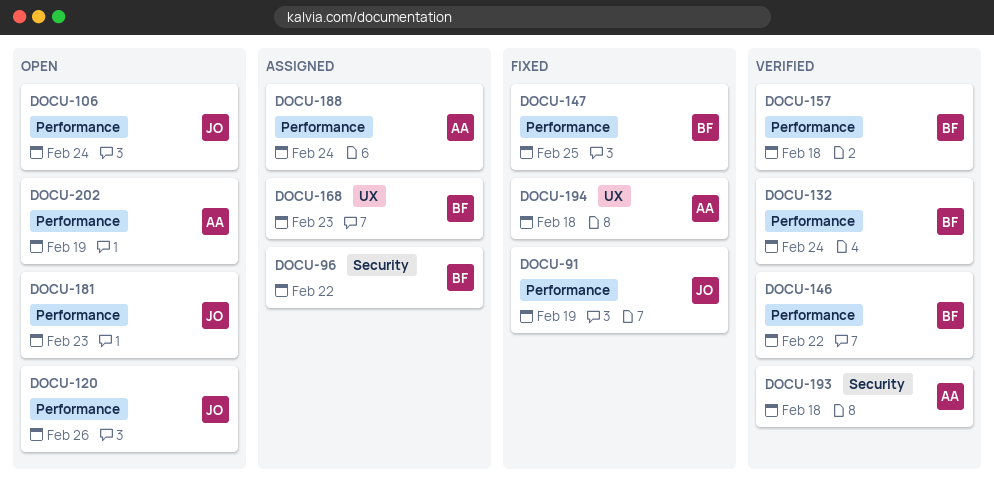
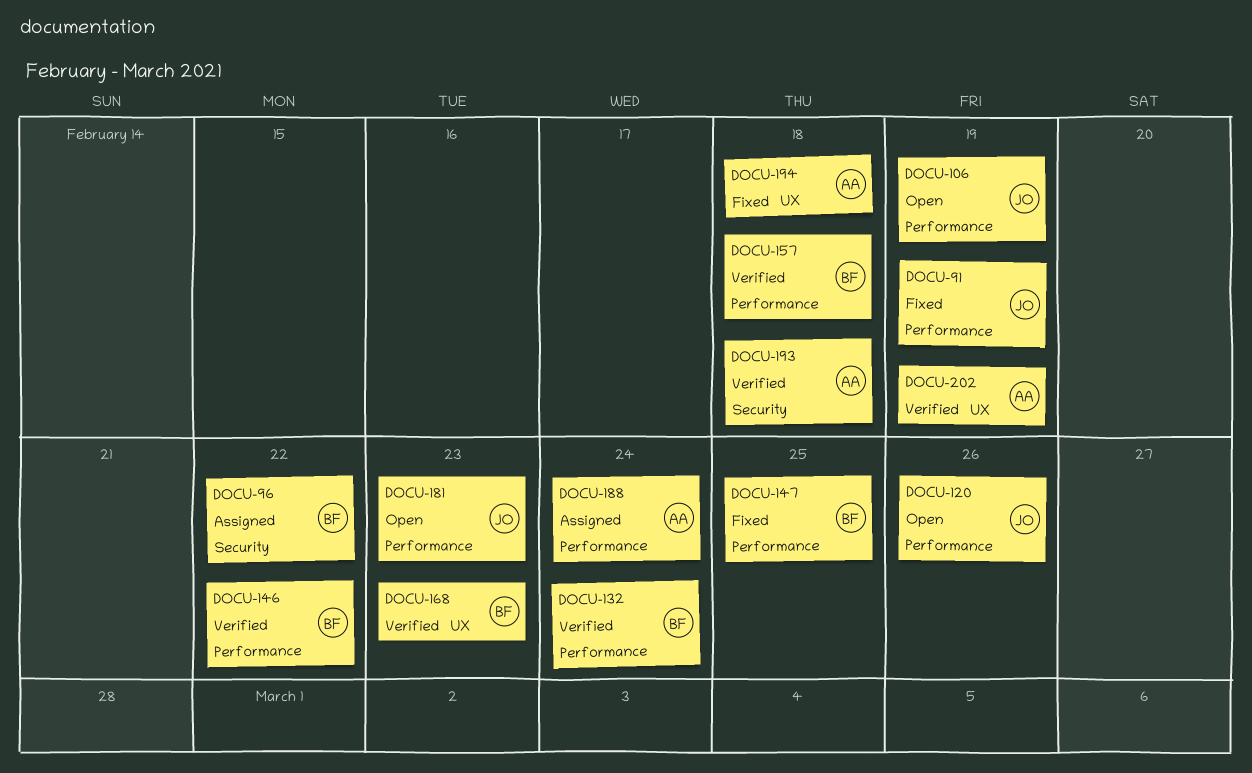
DOCU-106, due: Feb 24 -> Feb 19
DOCU-168, status: Assigned -> Verified
DOCU-202, status: Open -> Verified
DOCU-202, label: Performance -> UX

